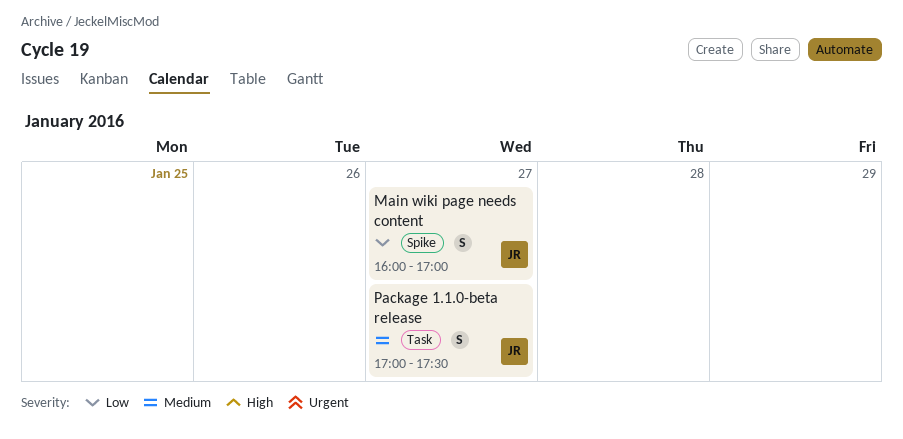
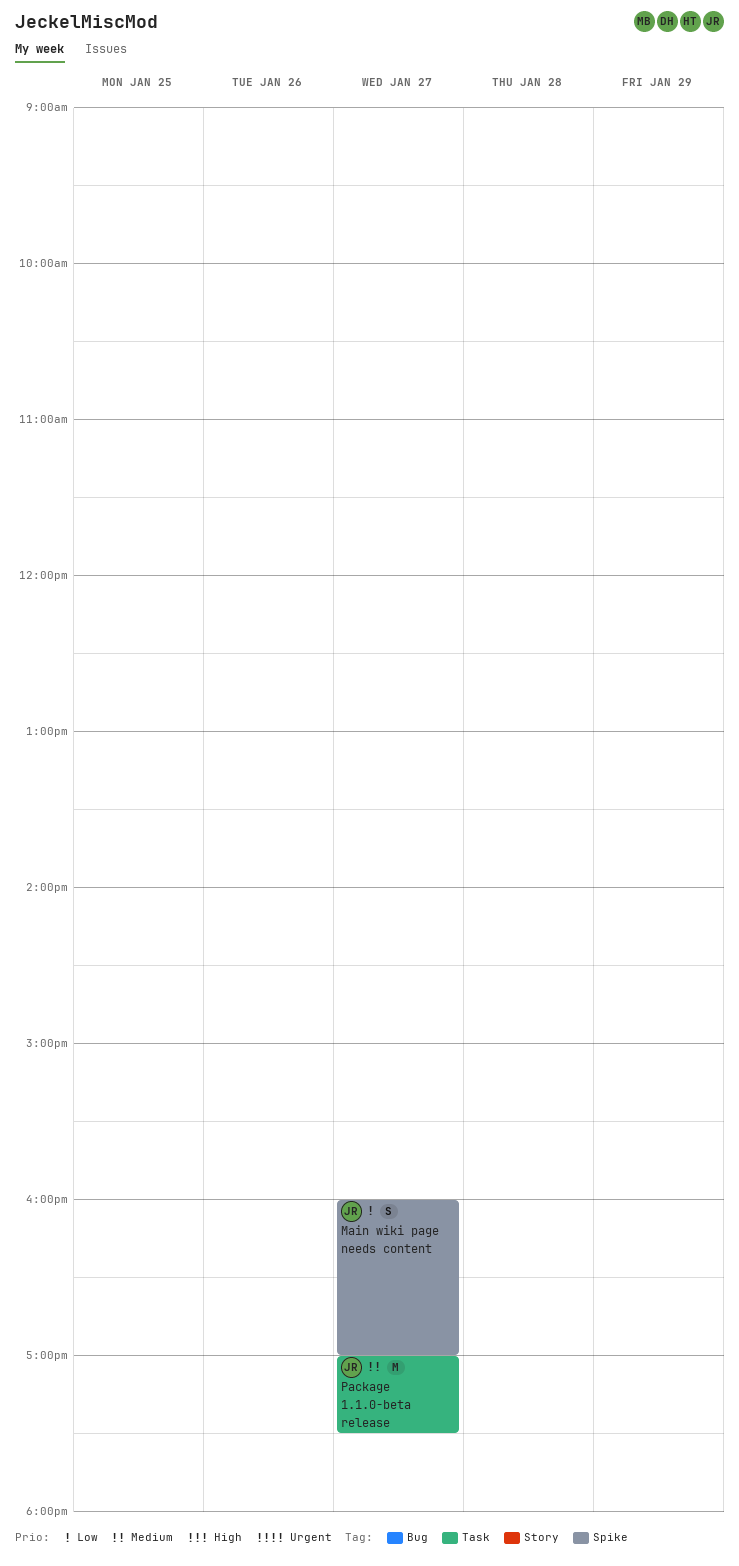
Package 1.1.0-beta release, estimate: S -> M

